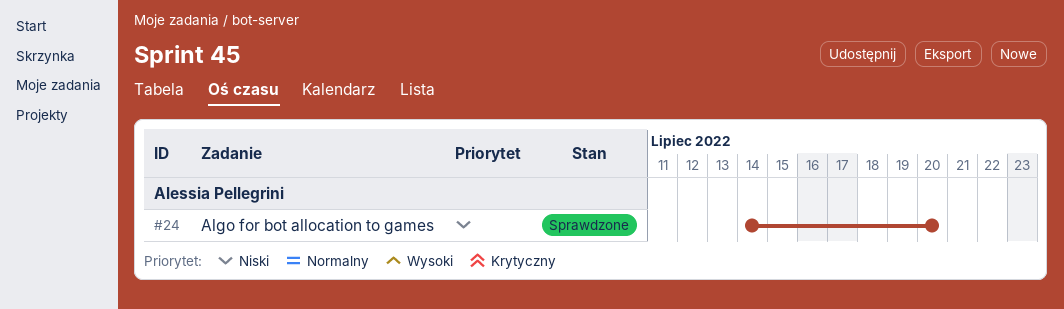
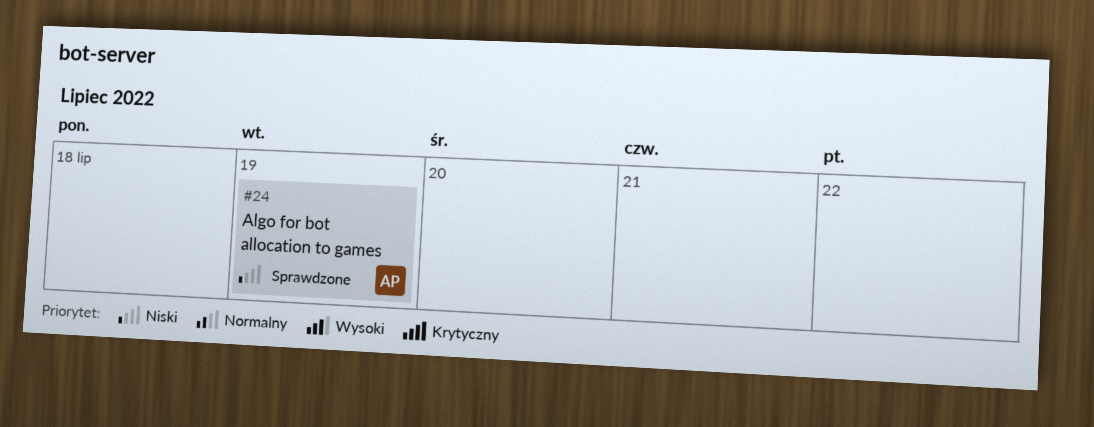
#24, due: Jul 20 -> Jul 19

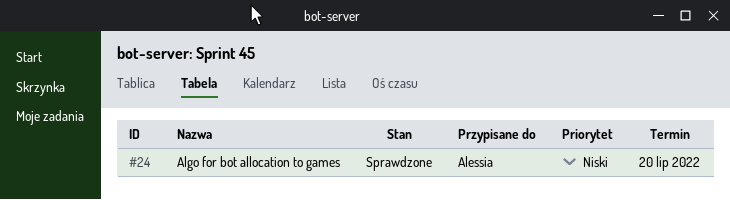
#24, due: Jul 19 -> Jul 20

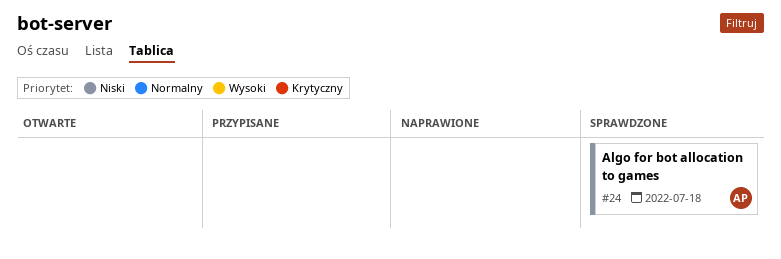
#24, due: Jul 20 -> Jul 18

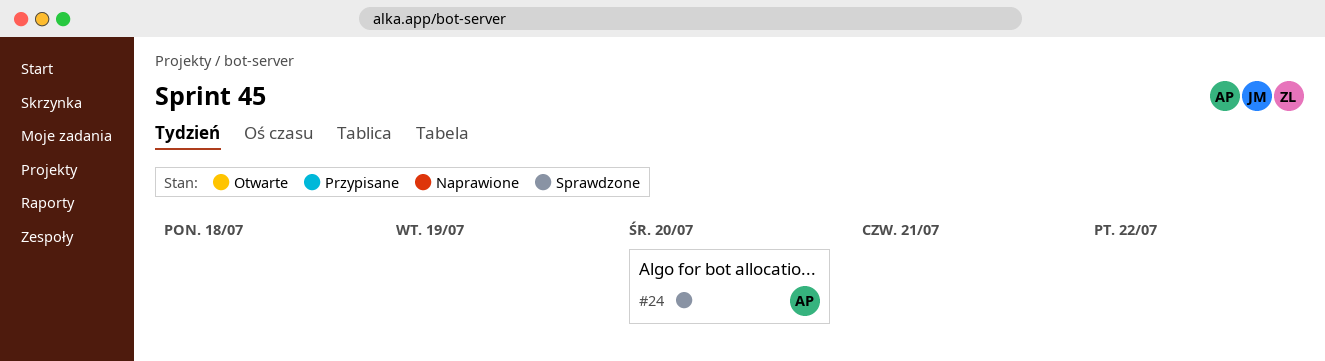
#24, due: Jul 18 -> Jul 20

